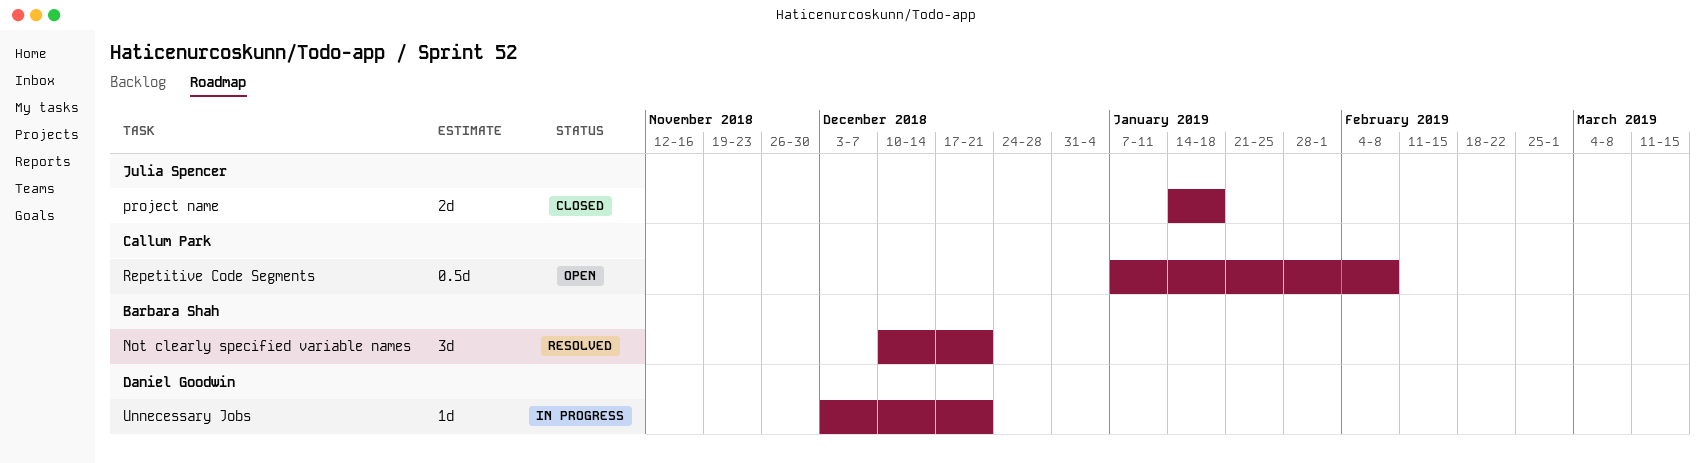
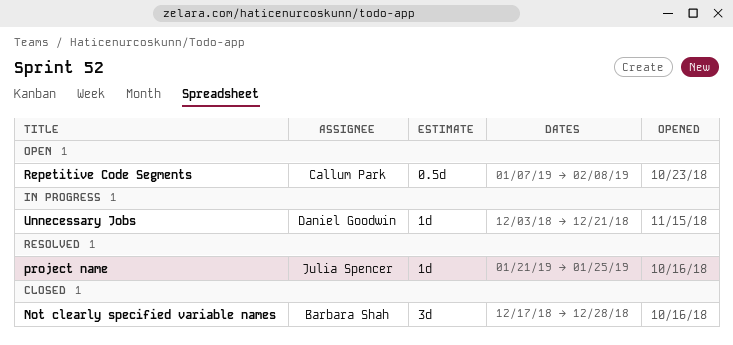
Not clearly specified variable names, status: Resolved -> Closed
Not clearly specified variable names, start: Dec 10 -> Dec 17
Not clearly specified variable names, due: Dec 21 -> Dec 28
project name, status: Closed -> Resolved
project name, estimate: 2d -> 1d
project name, start: Jan 14 -> Jan 21
project name, due: Jan 18 -> Jan 25

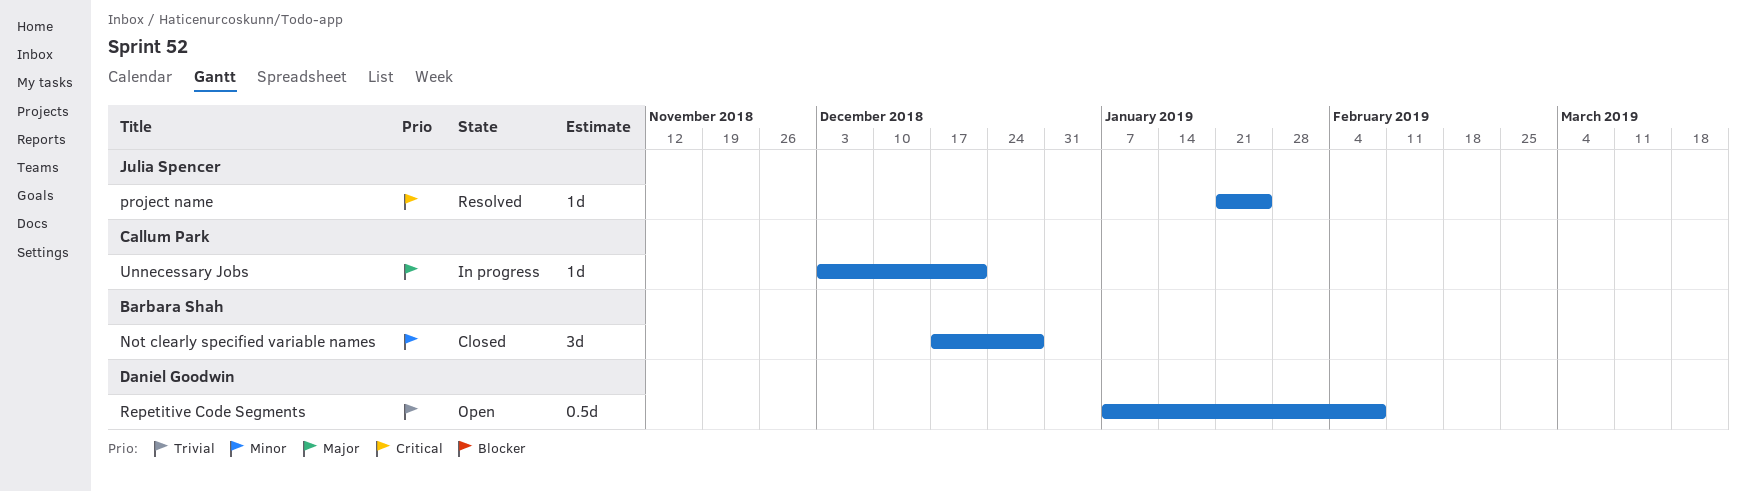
Repetitive Code Segments, owner: Callum Park -> Daniel Goodwin
Unnecessary Jobs, owner: Daniel Goodwin -> Callum Park

